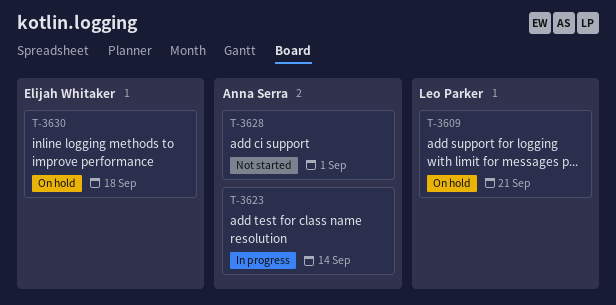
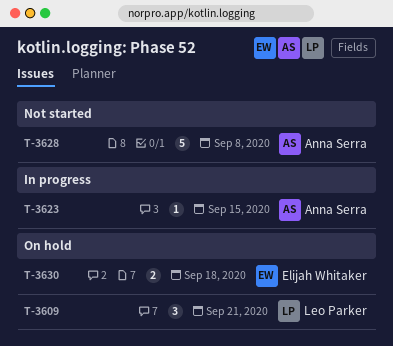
T-3623, due: Sep 14 -> Sep 15
T-3628, due: Sep 1 -> Sep 8

